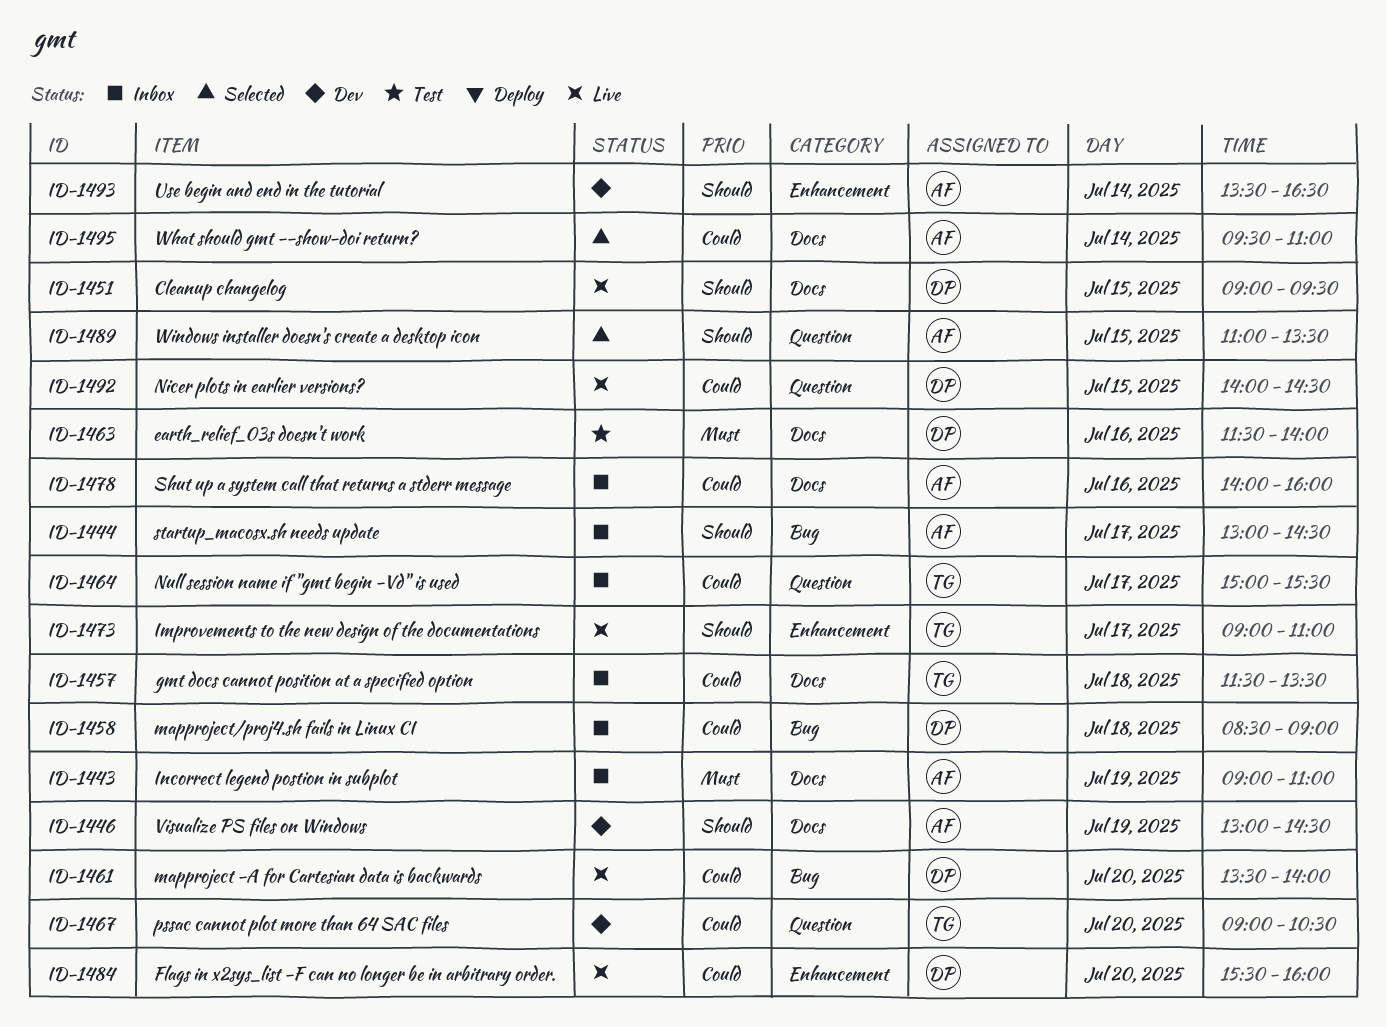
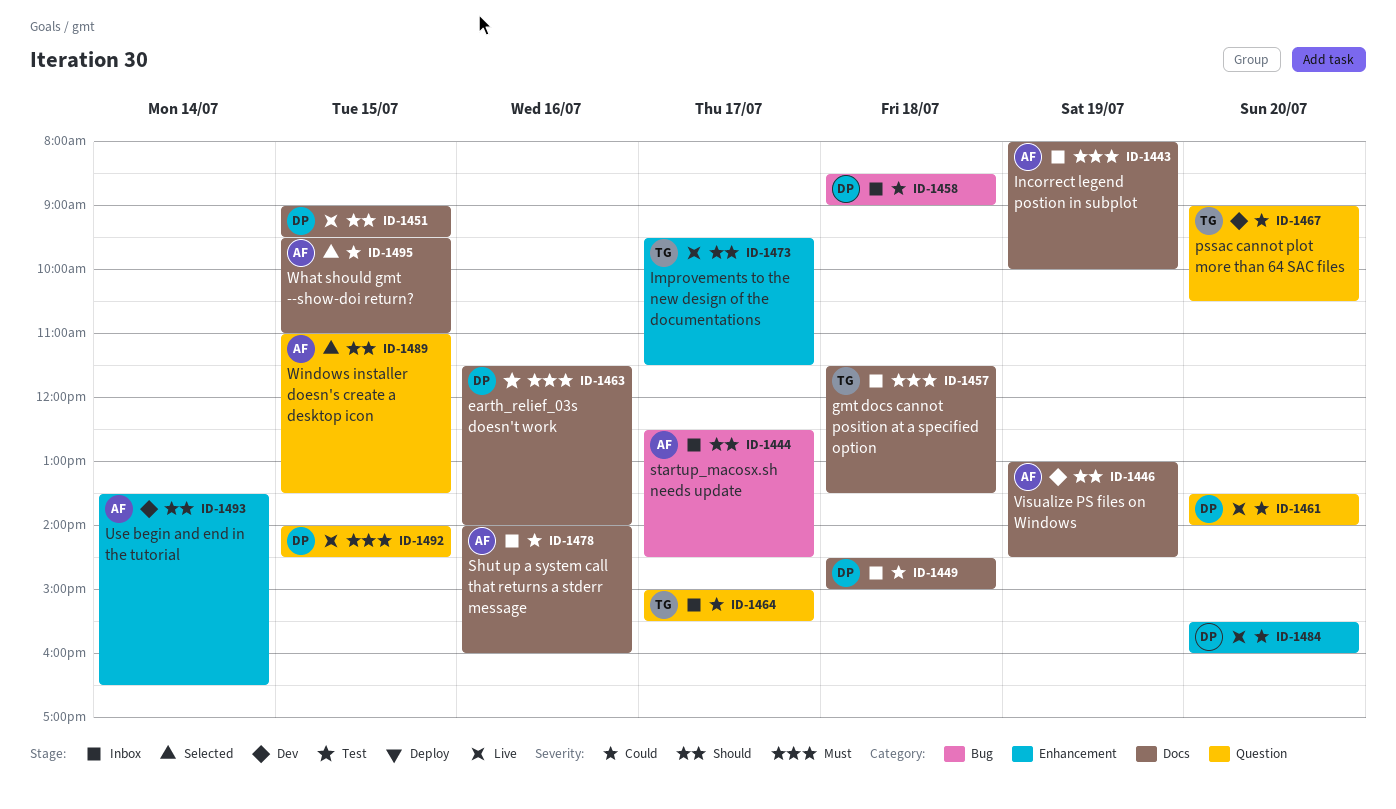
ID-1443, begins: 09:00 -> 08:00
ID-1443, ends: 11:00 -> 10:00
ID-1444, begins: 13:00 -> 12:30
ID-1449: none -> present
ID-1457, priority: Could -> Must
ID-1461, label: Bug -> Question
ID-1473, begins: 09:00 -> 09:30
ID-1473, ends: 11:00 -> 11:30
ID-1492, priority: Could -> Must
ID-1495, day: Jul 14 -> Jul 15

